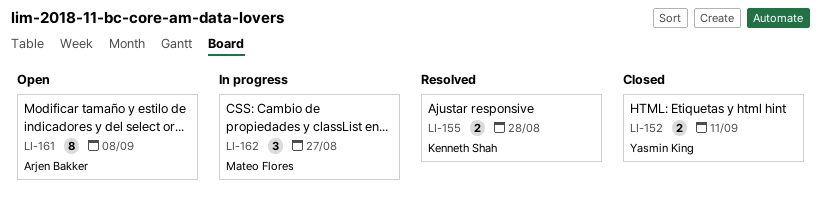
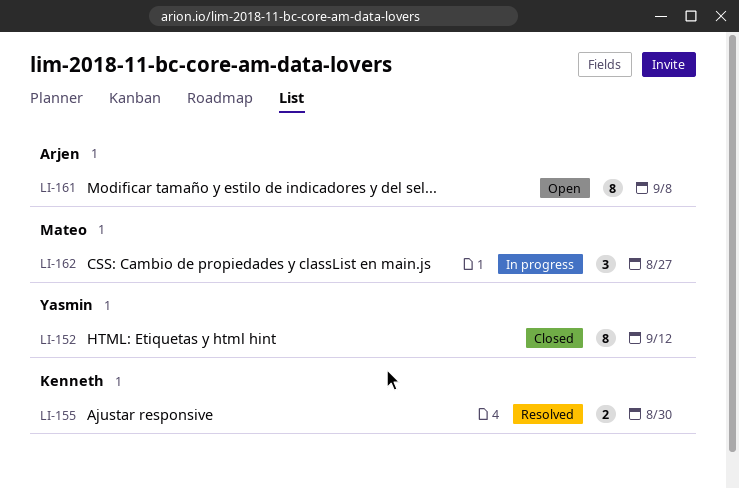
LI-152, estimate: 2 -> 8
LI-152, due: Sep 11 -> Sep 12
LI-155, due: Aug 28 -> Aug 30

